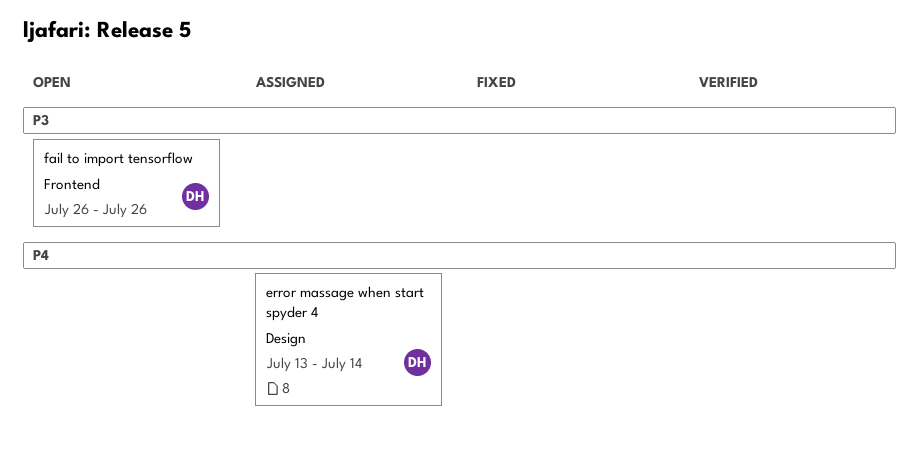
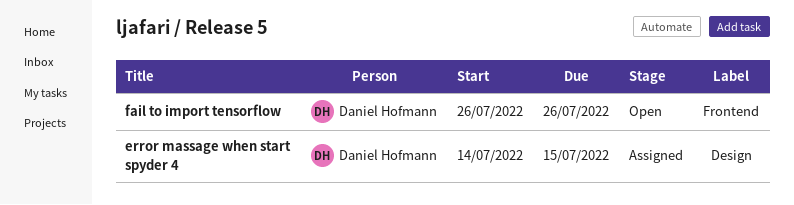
error massage when start spyder 4, start: Jul 13 -> Jul 14
error massage when start spyder 4, due: Jul 14 -> Jul 15

